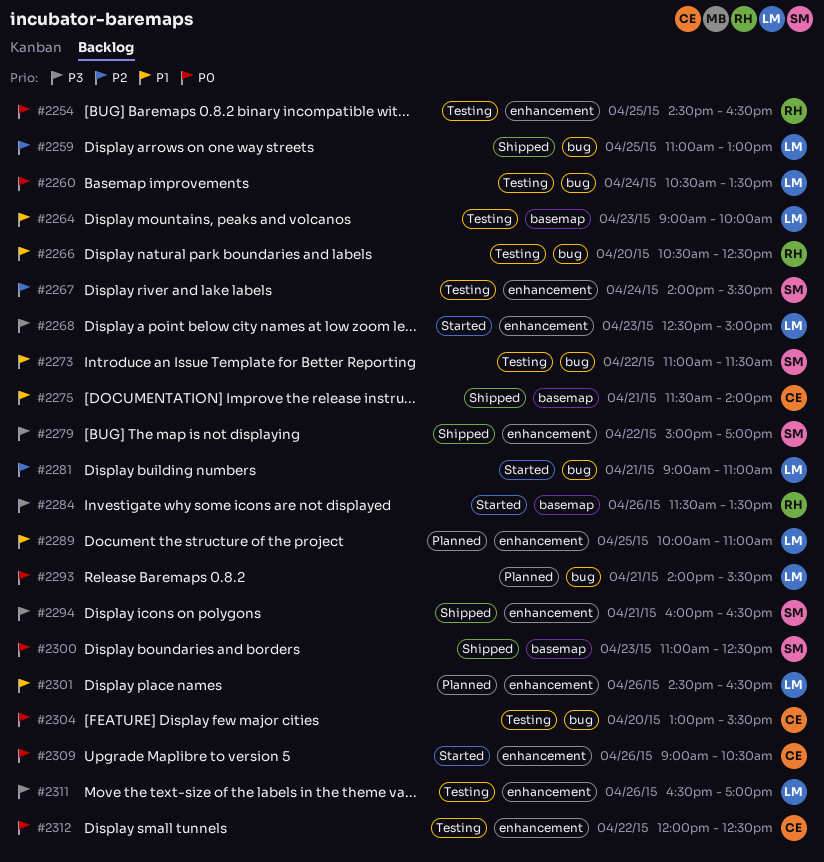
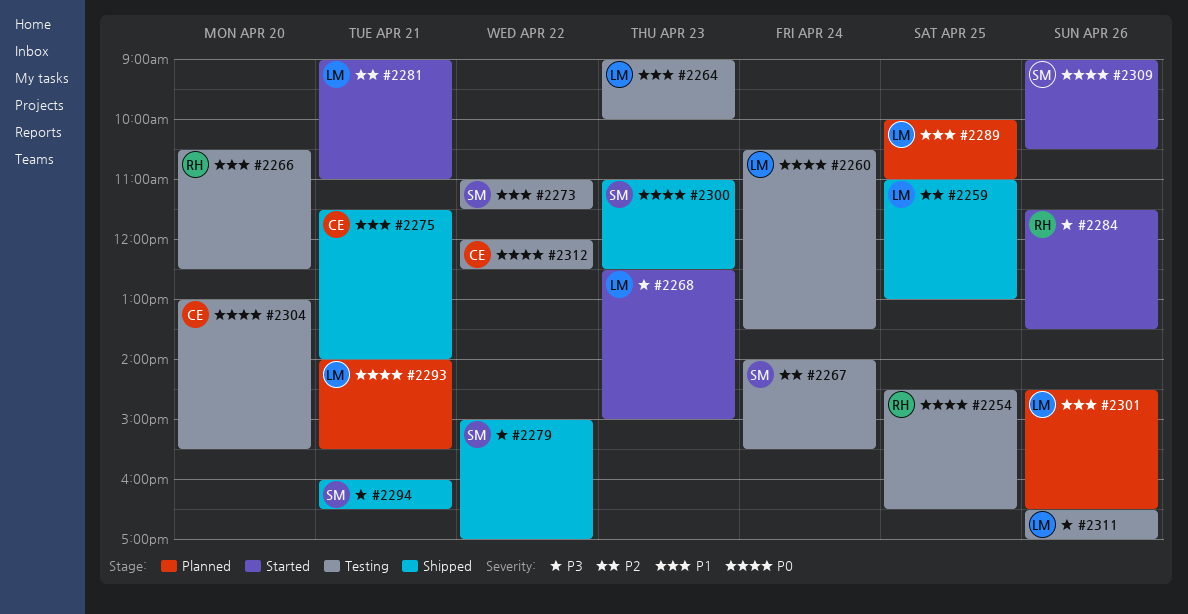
#2309, owner: CE -> SM

